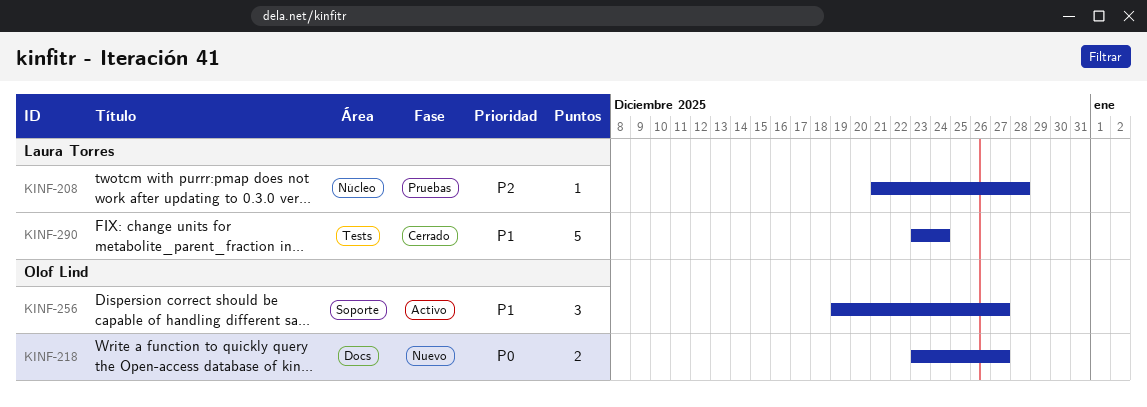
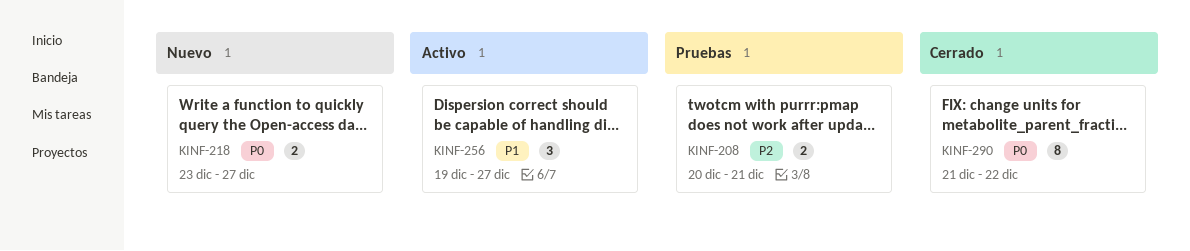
KINF-208, estimate: 1 -> 2
KINF-208, start: Dec 21 -> Dec 20
KINF-208, due: Dec 28 -> Dec 21
KINF-290, priority: P1 -> P0
KINF-290, estimate: 5 -> 8
KINF-290, start: Dec 23 -> Dec 21
KINF-290, due: Dec 24 -> Dec 22

